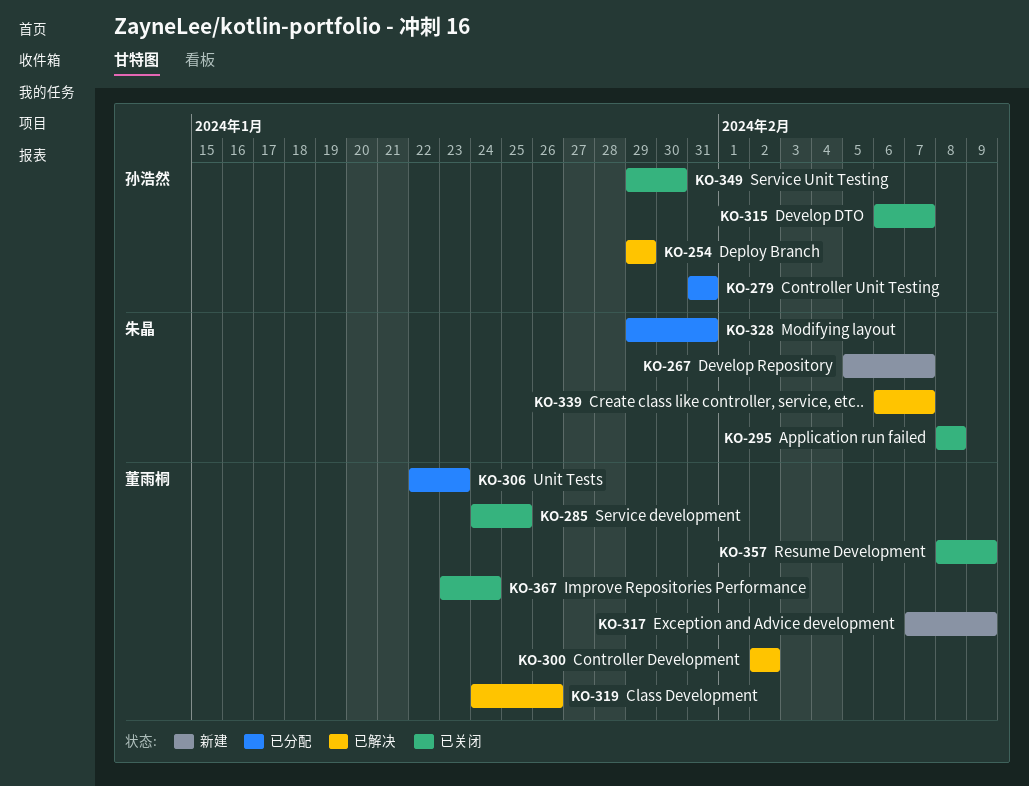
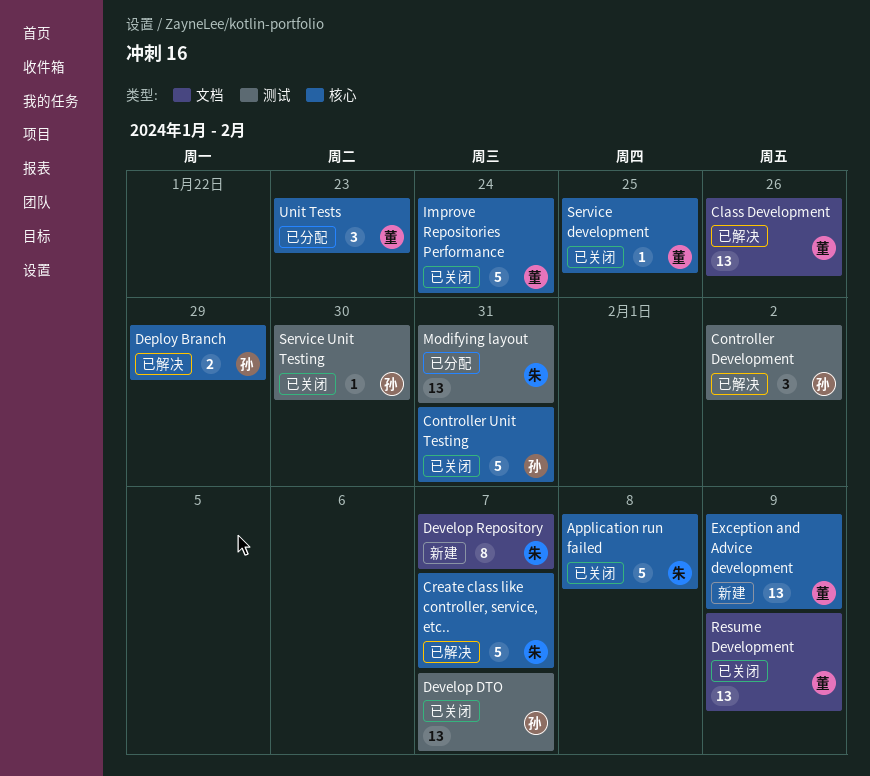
Controller Development, owner: 董雨桐 -> 孙浩然
Controller Unit Testing, status: 已分配 -> 已关闭

